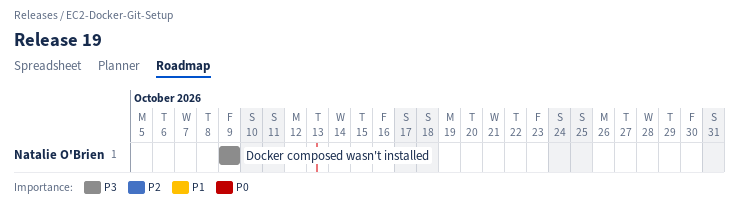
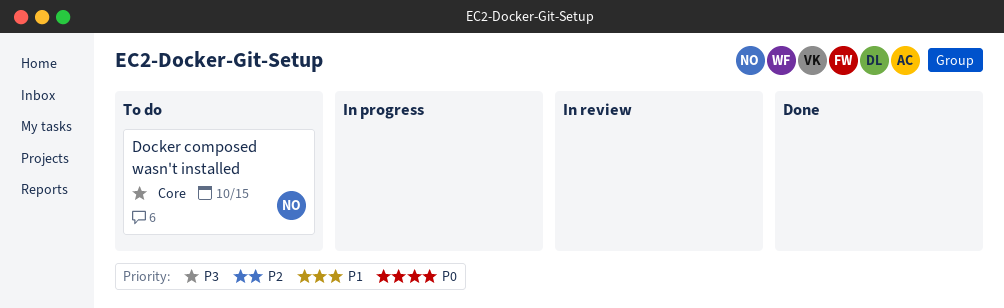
Docker composed wasn't installed, due: Oct 9 -> Oct 15

